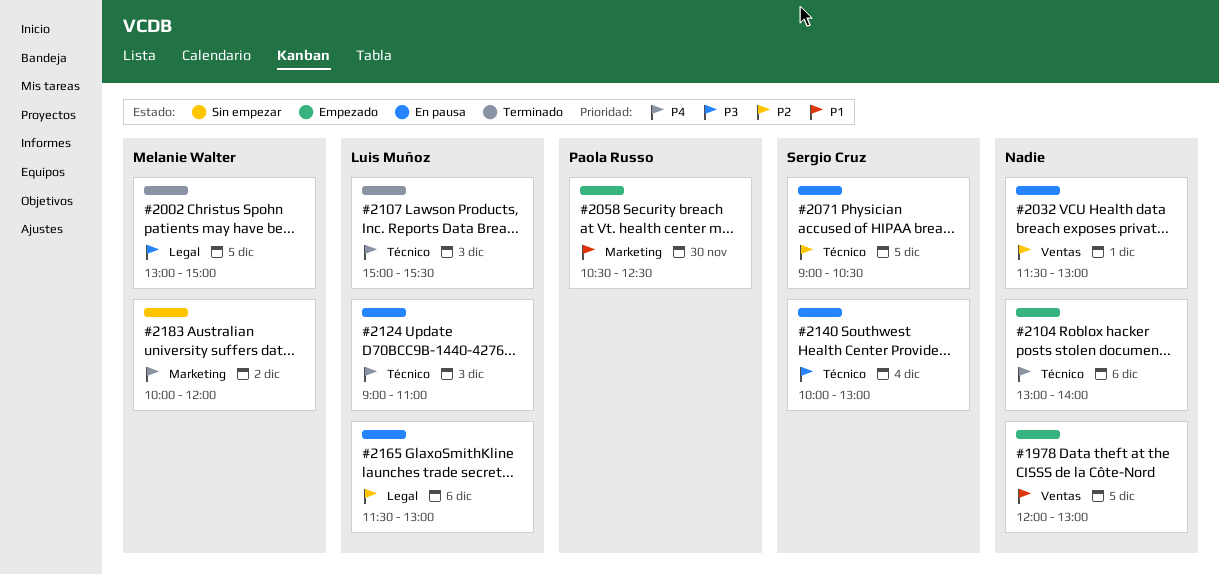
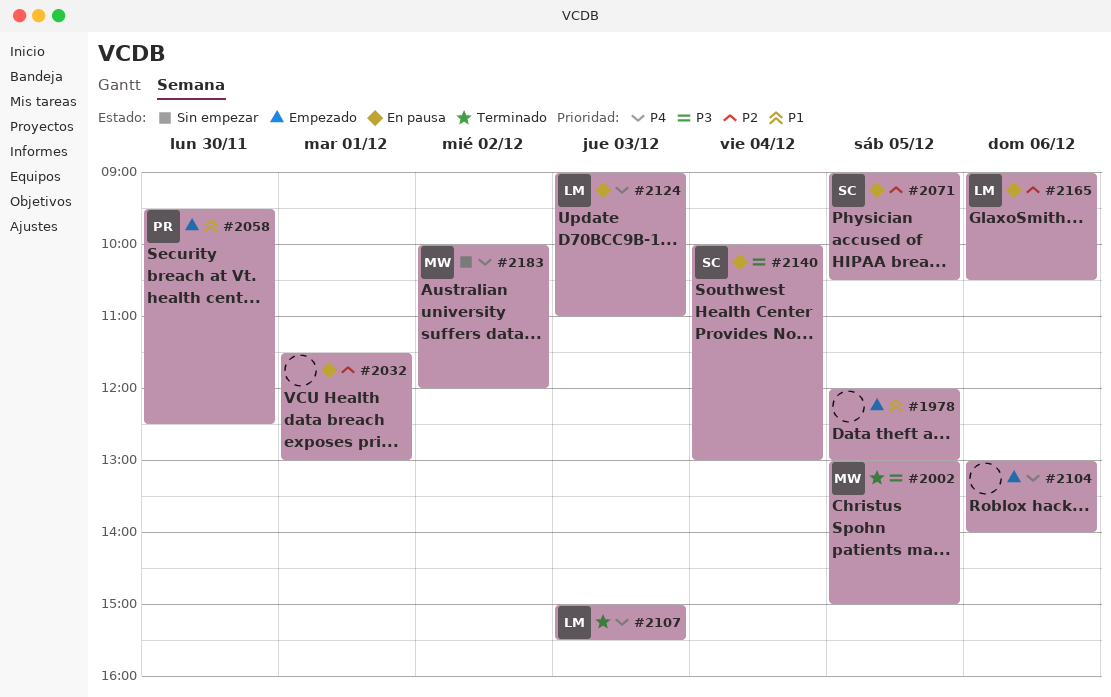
#2058, begins: 10:30 -> 09:30
#2165, begins: 11:30 -> 09:00
#2165, ends: 13:00 -> 10:30

